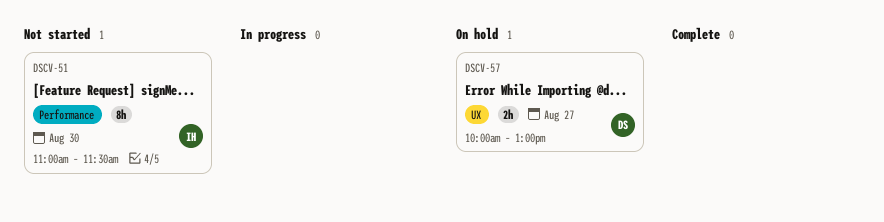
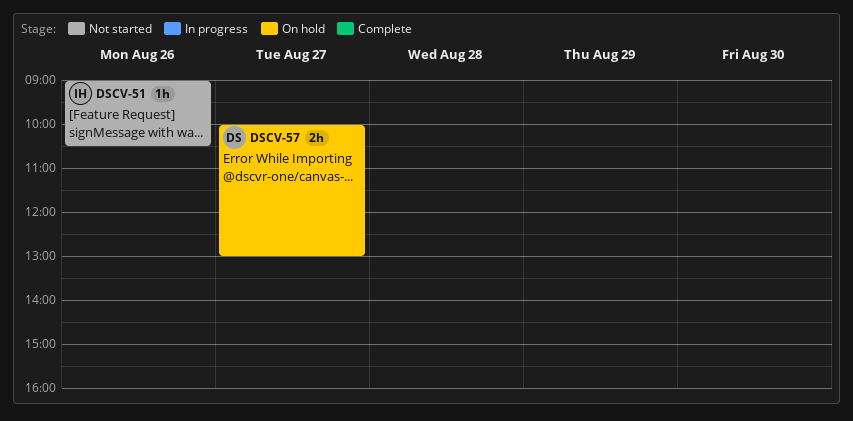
DSCV-51, estimate: 8h -> 1h
DSCV-51, day: Aug 30 -> Aug 26
DSCV-51, begins: 11:00 -> 09:00
DSCV-51, ends: 11:30 -> 10:30

